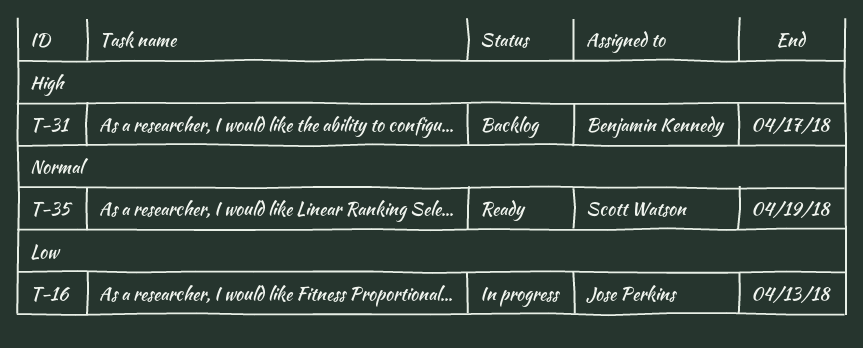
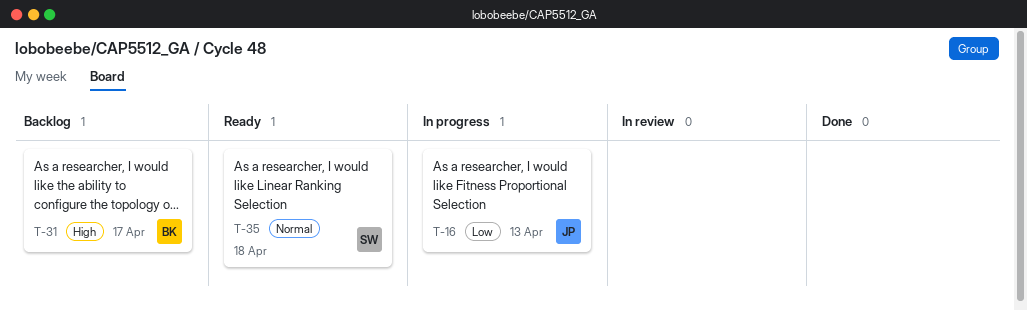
T-35, due: Apr 19 -> Apr 18

